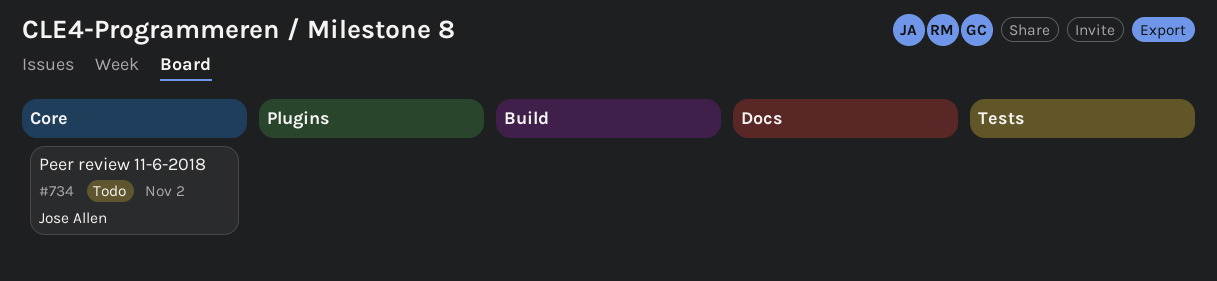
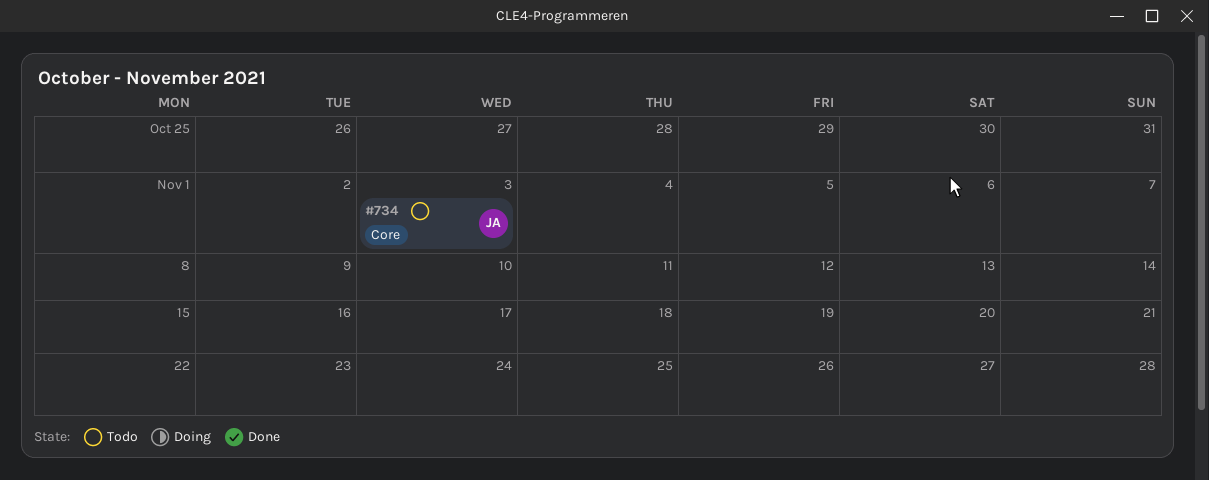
#734, due: Nov 2 -> Nov 3

